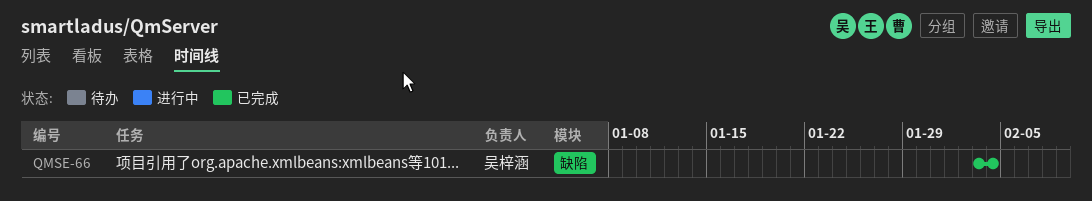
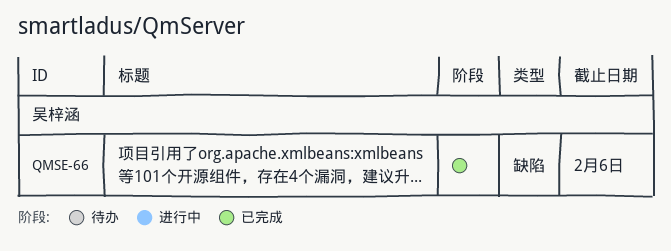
QMSE-66, due: Feb 4 -> Feb 6

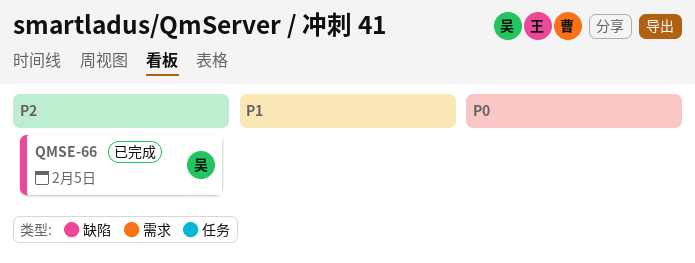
QMSE-66, due: Feb 6 -> Feb 5

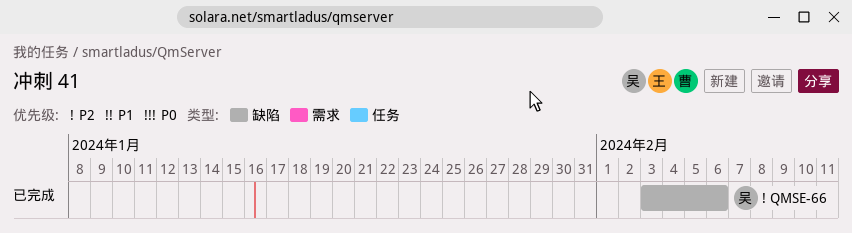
QMSE-66, due: Feb 5 -> Feb 6

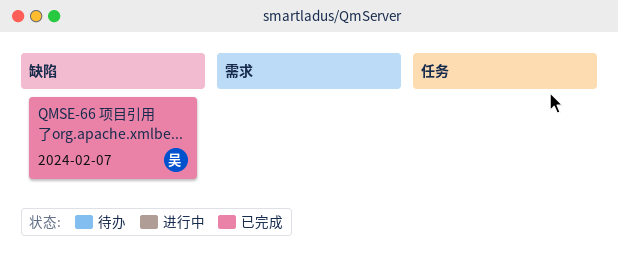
QMSE-66, due: Feb 6 -> Feb 7

